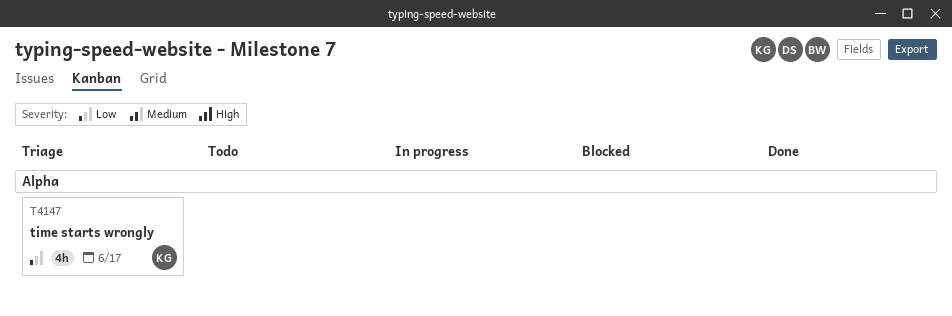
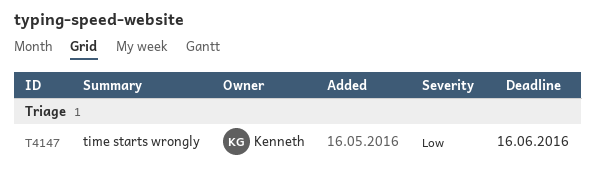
T4147, due: Jun 17 -> Jun 16

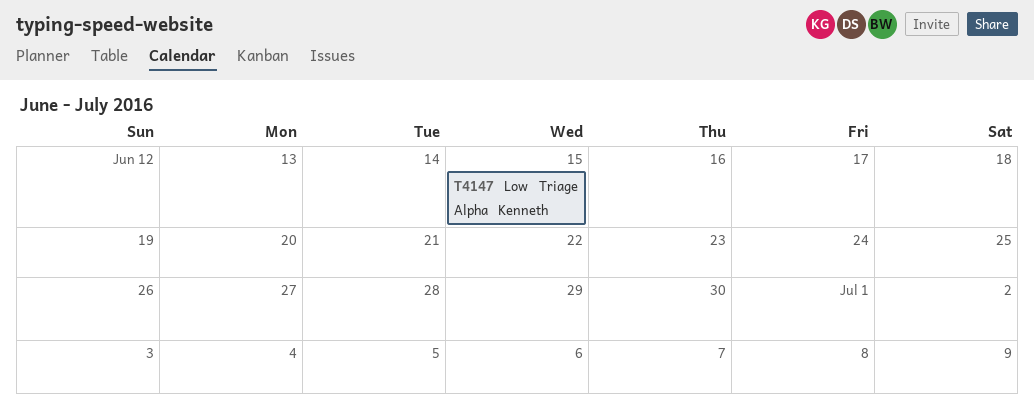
T4147, due: Jun 16 -> Jun 15

